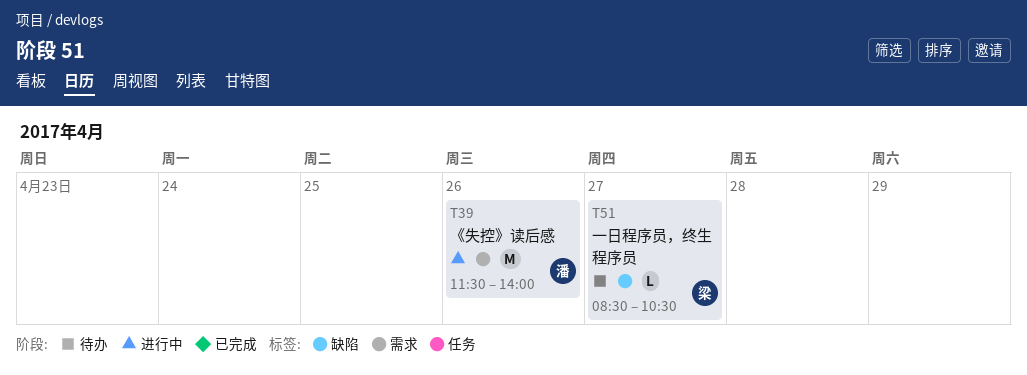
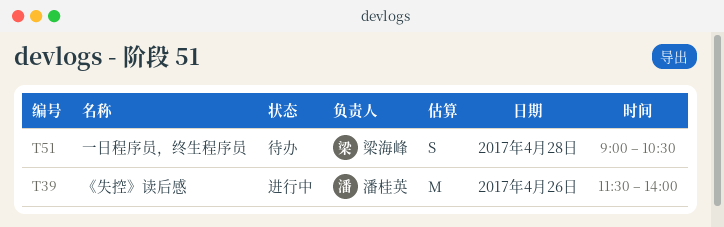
T51, estimate: L -> S
T51, day: Apr 27 -> Apr 28
T51, begins: 08:30 -> 09:00

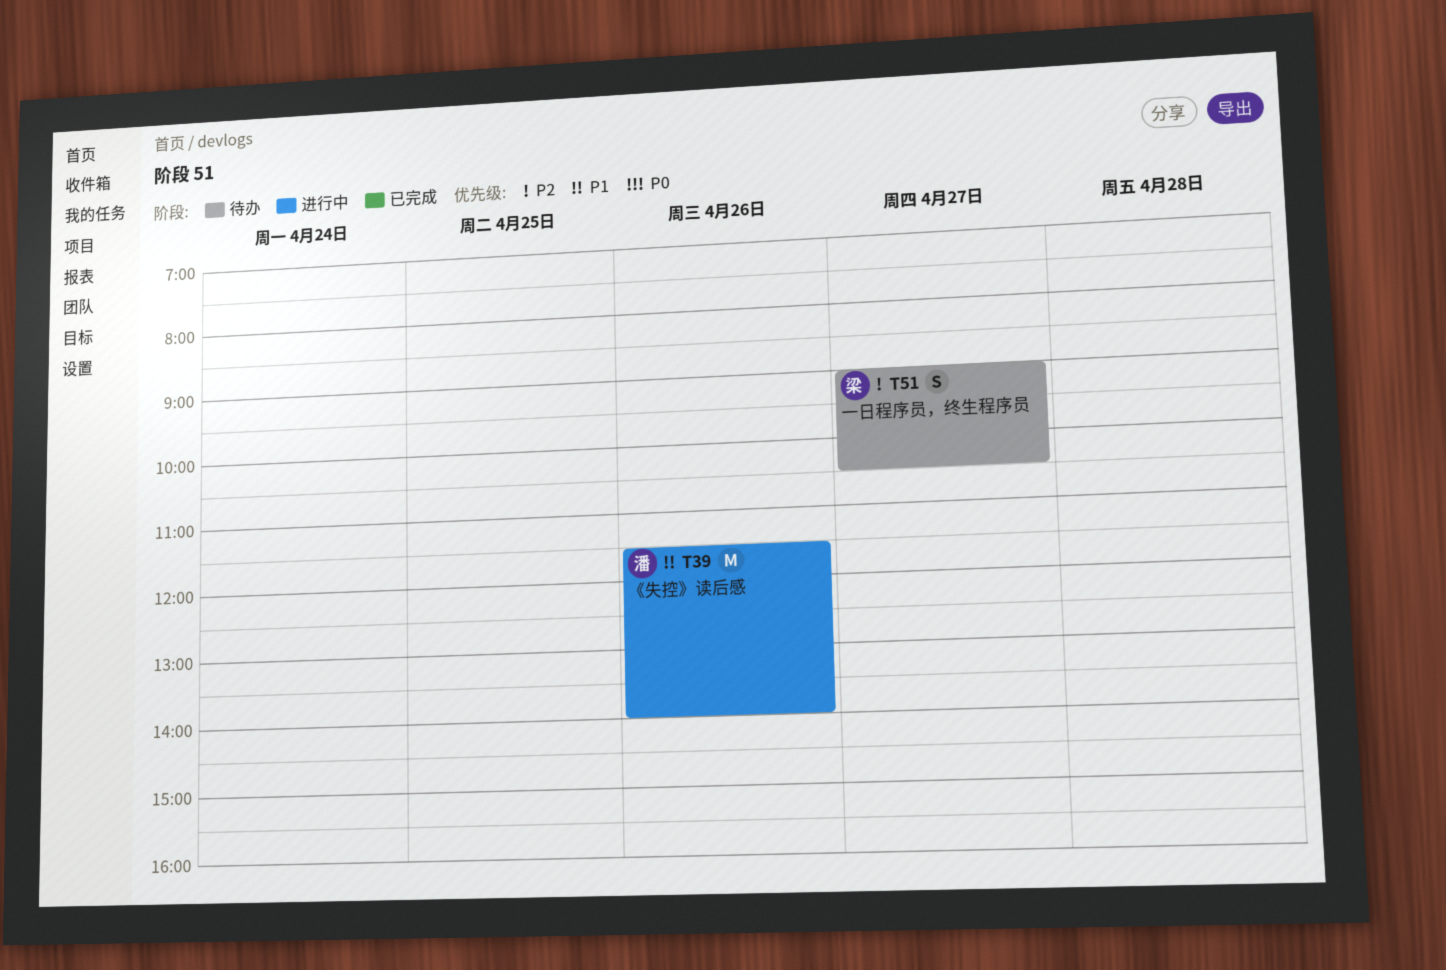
T51, day: Apr 28 -> Apr 27

